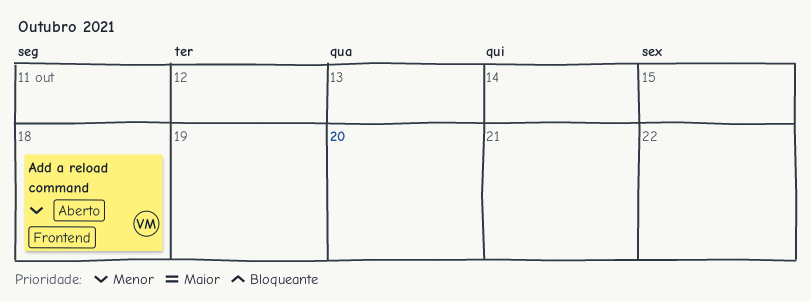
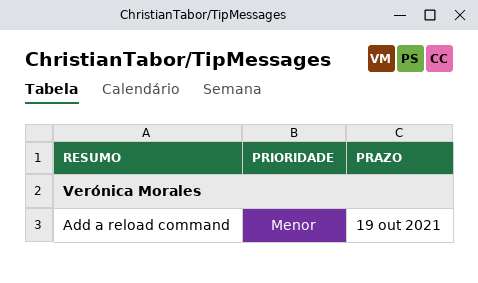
Add a reload command, due: Oct 18 -> Oct 19

